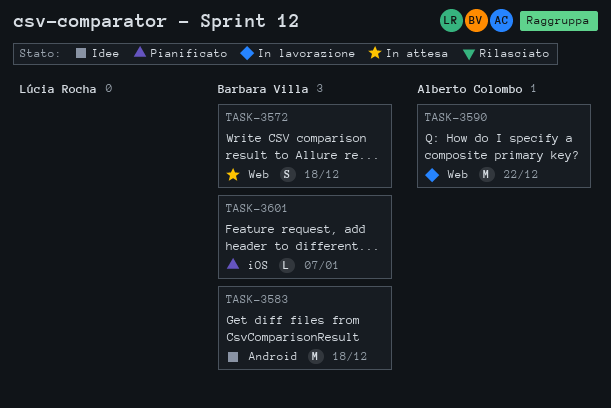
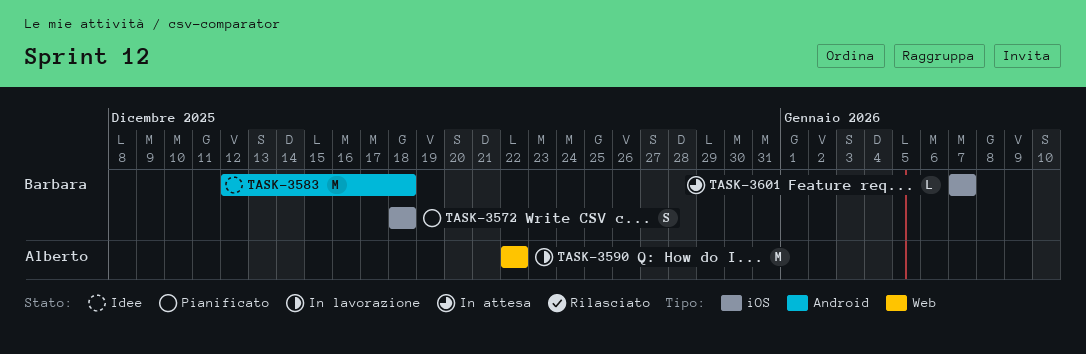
TASK-3572, status: In attesa -> Pianificato
TASK-3572, label: Web -> iOS
TASK-3601, status: Pianificato -> In attesa

